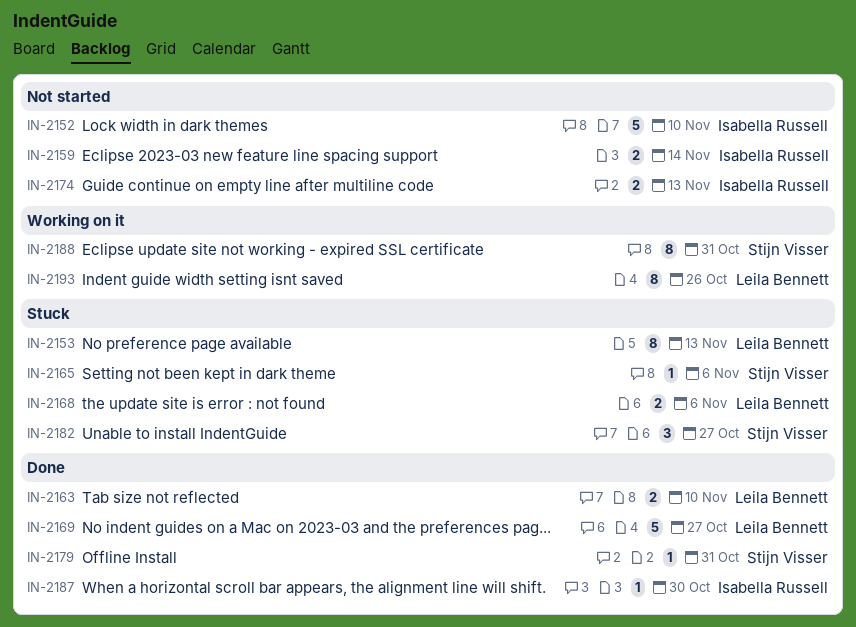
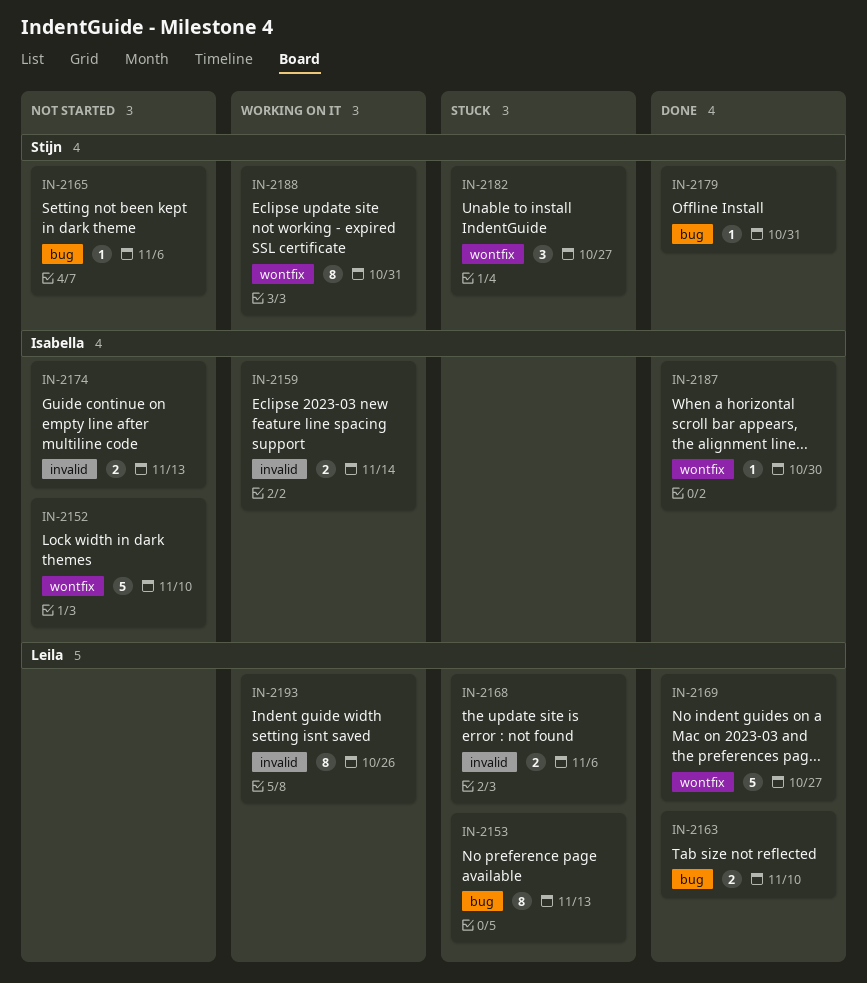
IN-2159, status: Not started -> Working on it
IN-2165, status: Stuck -> Not started

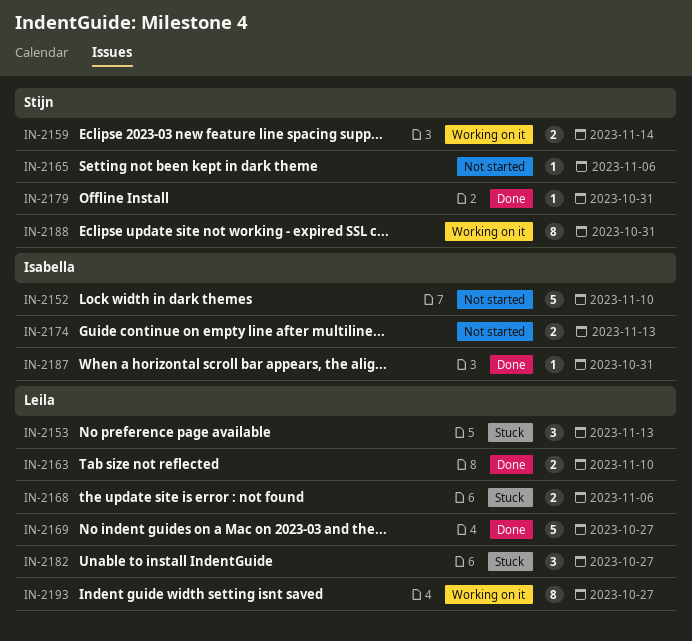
IN-2153, estimate: 8 -> 3
IN-2159, owner: Isabella -> Stijn
IN-2182, owner: Stijn -> Leila
IN-2187, due: Oct 30 -> Oct 31
IN-2193, due: Oct 26 -> Oct 27

